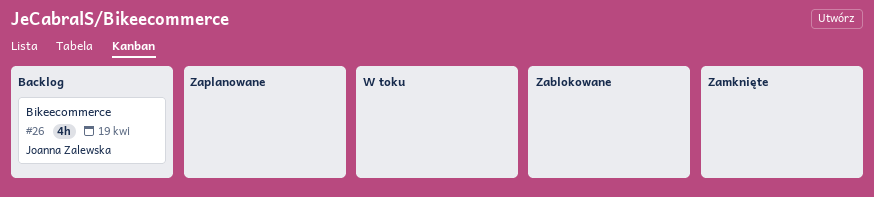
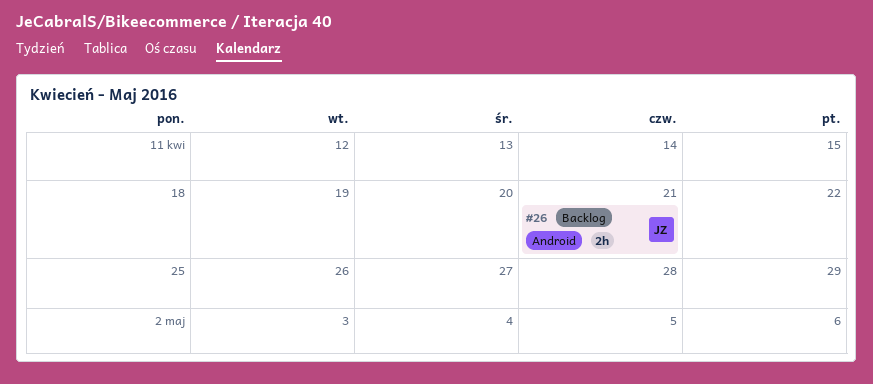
#26, estimate: 4h -> 2h
#26, due: Apr 19 -> Apr 21

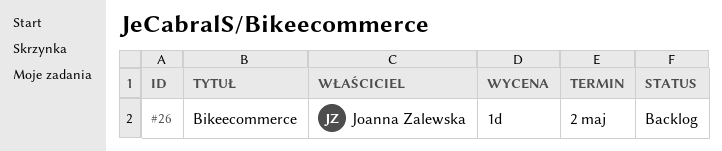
#26, estimate: 2h -> 1d
#26, due: Apr 21 -> May 2

